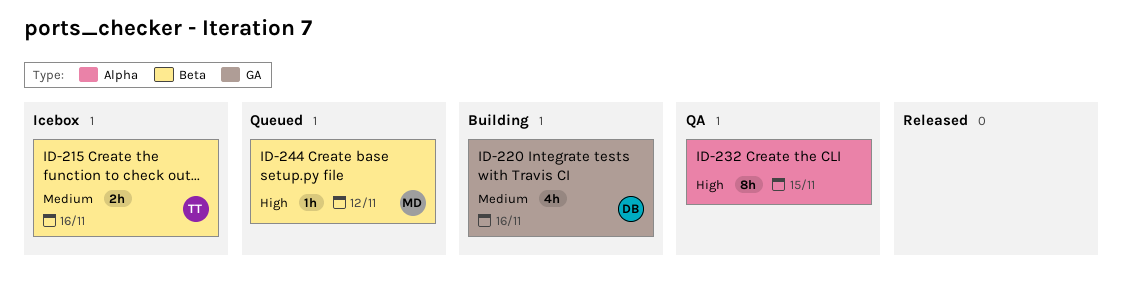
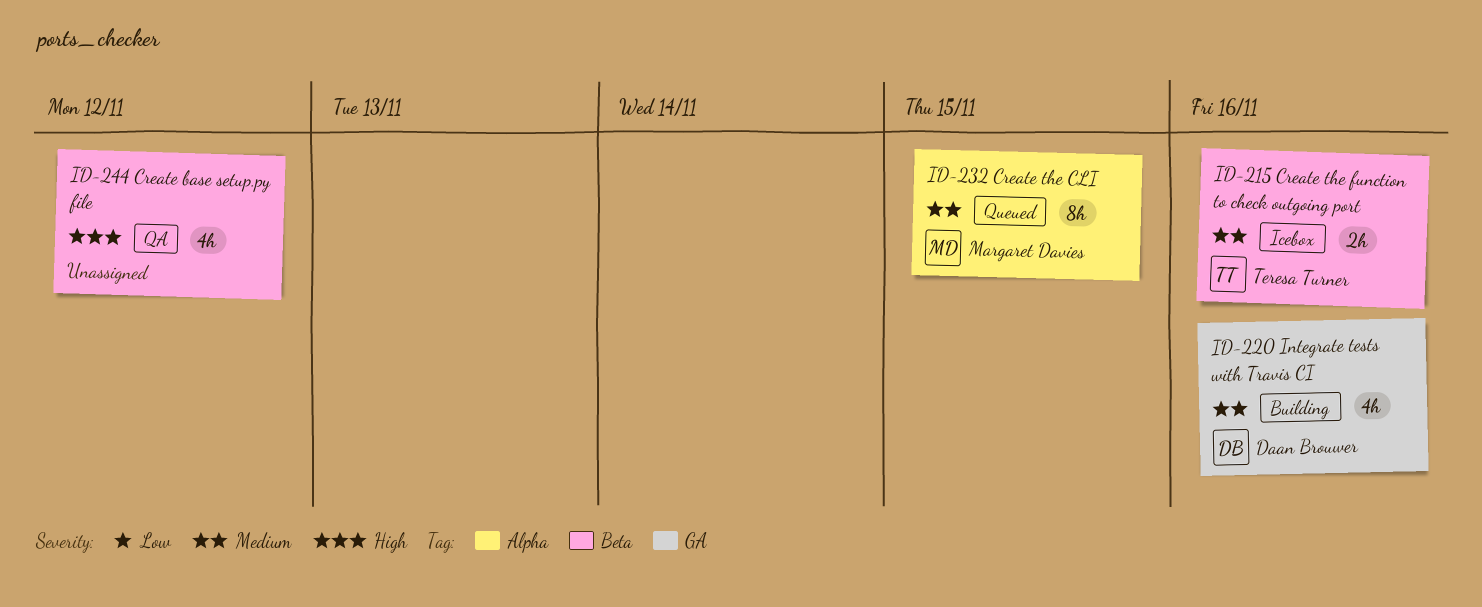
ID-232, status: QA -> Queued
ID-232, owner: none -> Margaret Davies
ID-232, priority: High -> Medium
ID-244, status: Queued -> QA
ID-244, owner: Margaret Davies -> none
ID-244, estimate: 1h -> 4h

